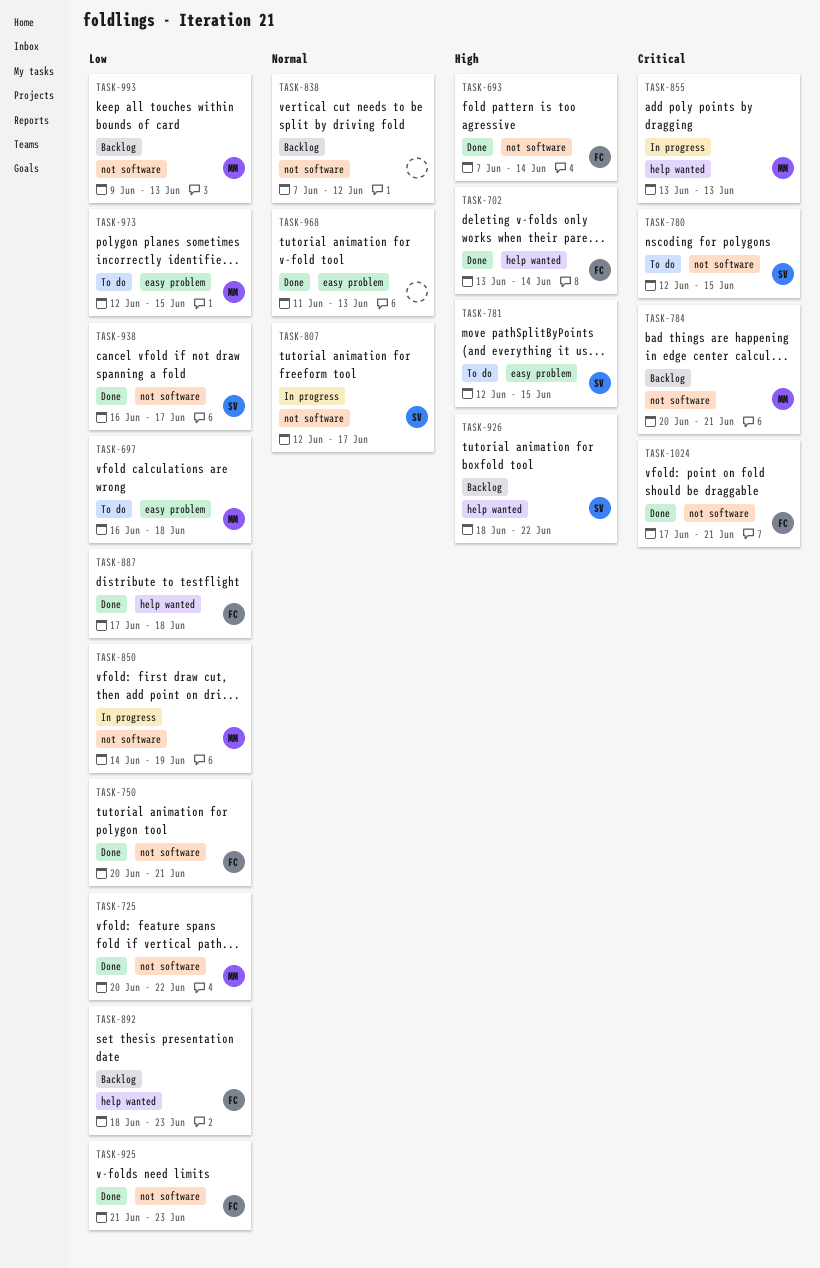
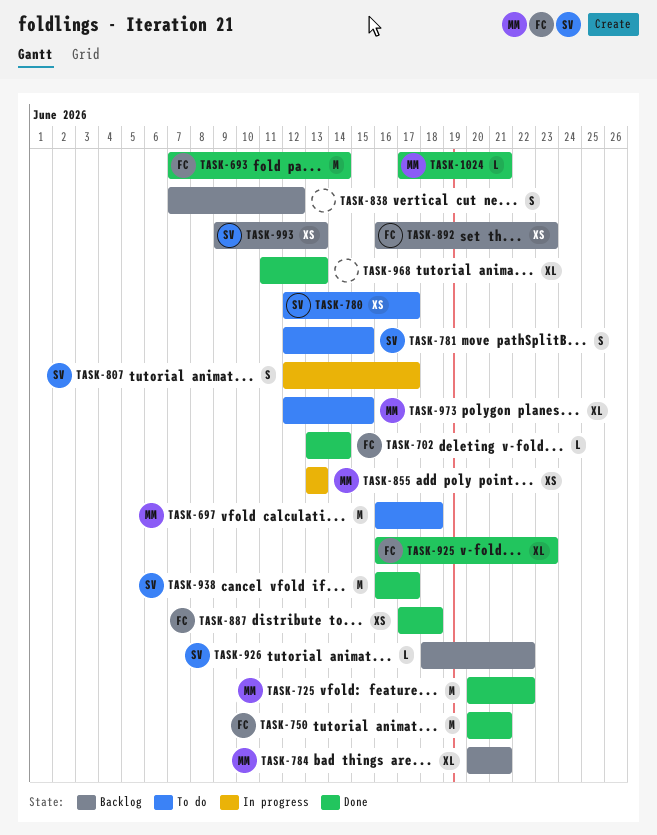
TASK-780, due: Jun 15 -> Jun 17
TASK-850: present -> none
TASK-892, start: Jun 18 -> Jun 16
TASK-925, start: Jun 21 -> Jun 16
TASK-993, owner: MM -> SV
TASK-1024, owner: FC -> MM

